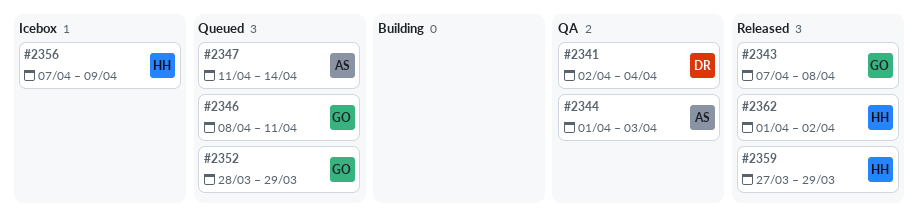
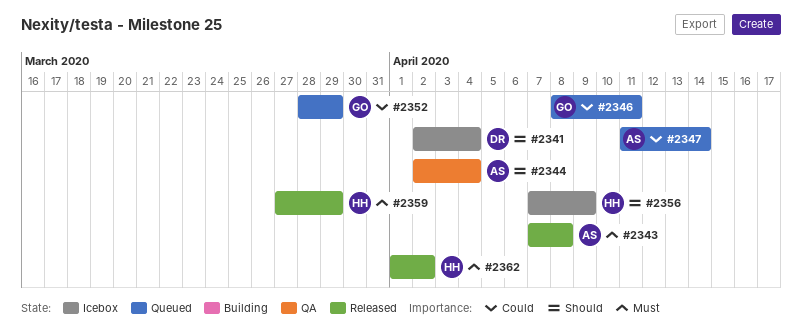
#2341, status: QA -> Icebox
#2343, owner: GO -> AS
#2344, start: Apr 1 -> Apr 2
#2344, due: Apr 3 -> Apr 4

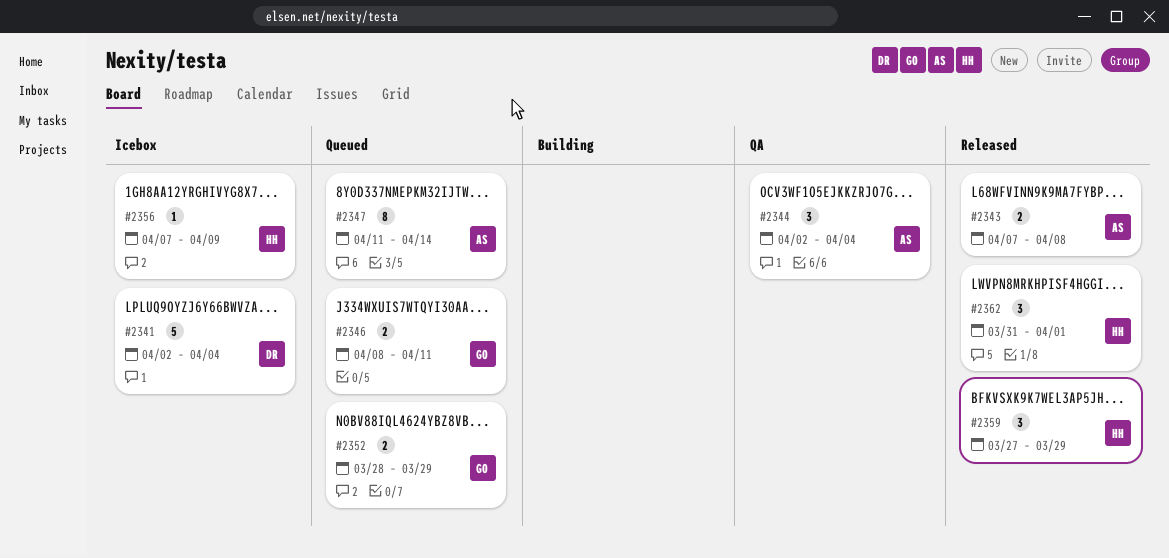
#2362, start: Apr 1 -> Mar 31
#2362, due: Apr 2 -> Apr 1

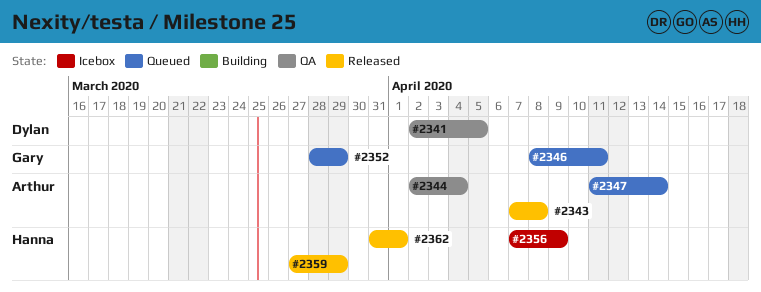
#2341, status: Icebox -> QA
#2341, due: Apr 4 -> Apr 5

